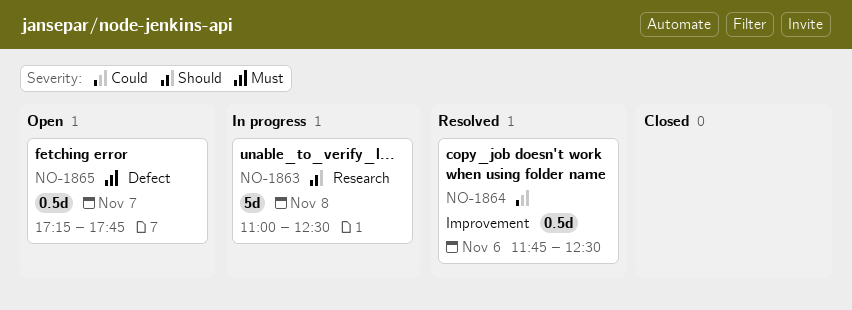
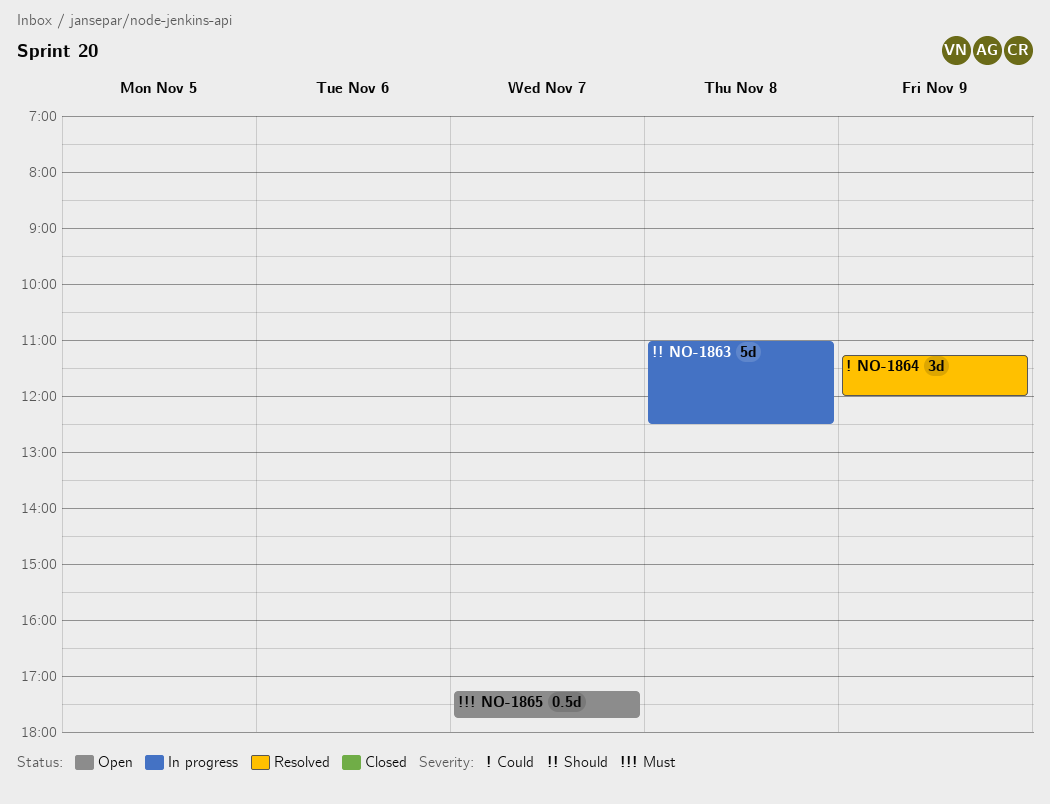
NO-1864, estimate: 0.5d -> 3d
NO-1864, day: Nov 6 -> Nov 9
NO-1864, begins: 11:45 -> 11:15
NO-1864, ends: 12:30 -> 12:00

